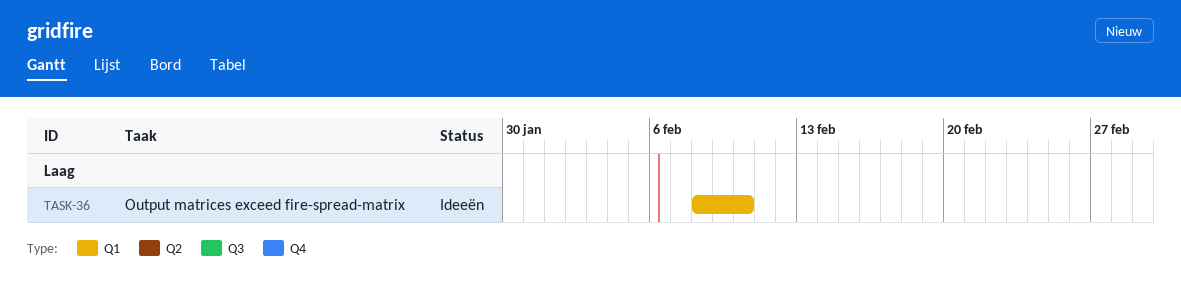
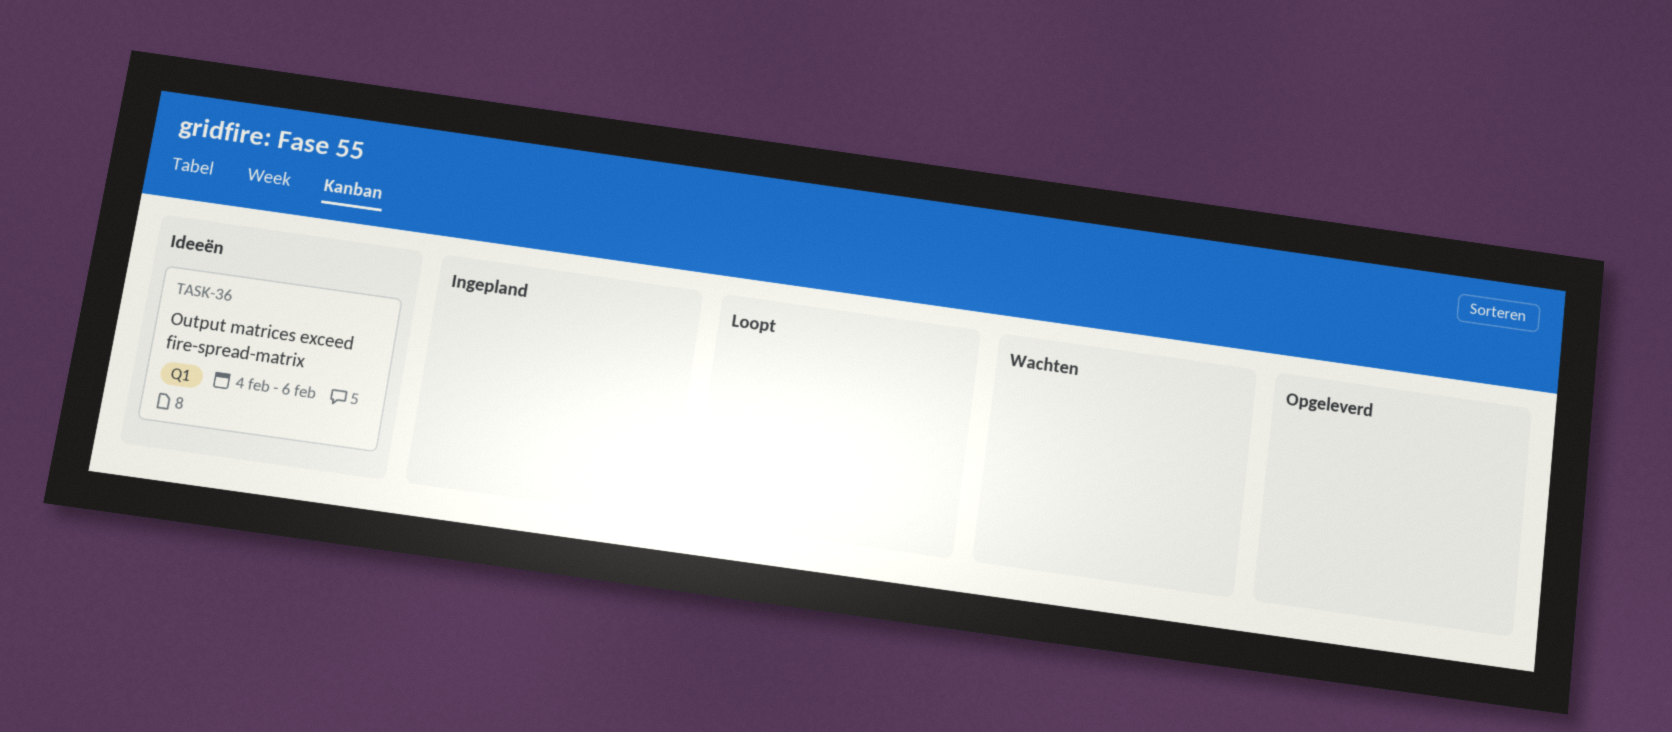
TASK-36, start: Feb 8 -> Feb 4
TASK-36, due: Feb 10 -> Feb 6

